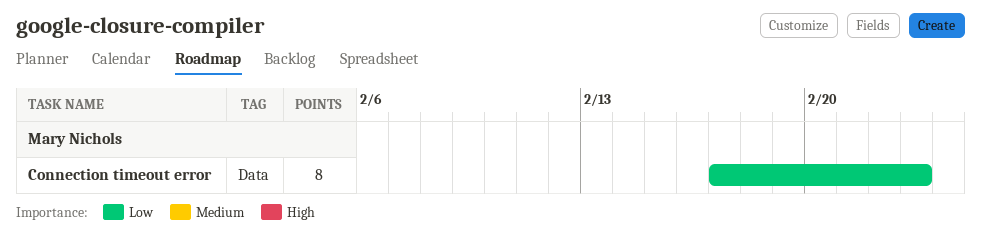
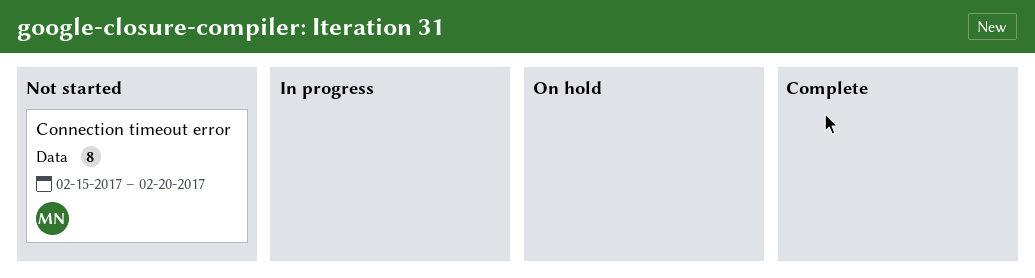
Connection timeout error, start: Feb 17 -> Feb 15
Connection timeout error, due: Feb 23 -> Feb 20

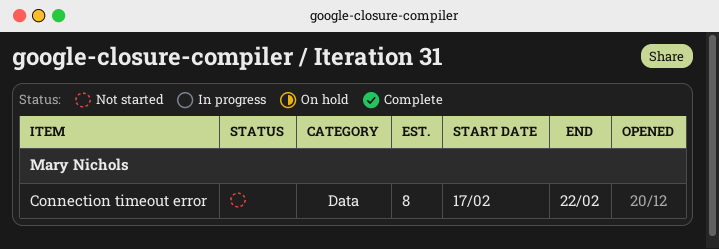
Connection timeout error, start: Feb 15 -> Feb 17
Connection timeout error, due: Feb 20 -> Feb 22

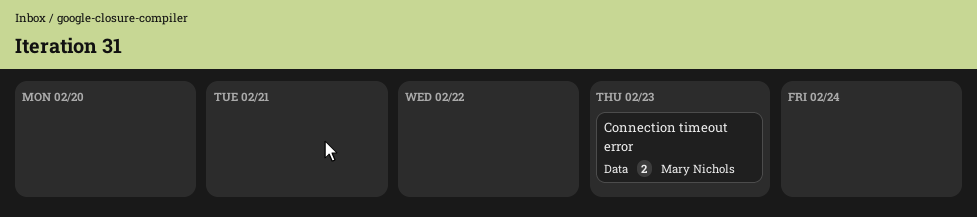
Connection timeout error, estimate: 8 -> 2
Connection timeout error, due: Feb 22 -> Feb 23

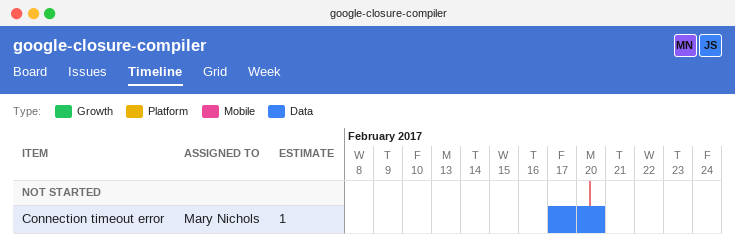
Connection timeout error, estimate: 2 -> 1
Connection timeout error, due: Feb 23 -> Feb 20

